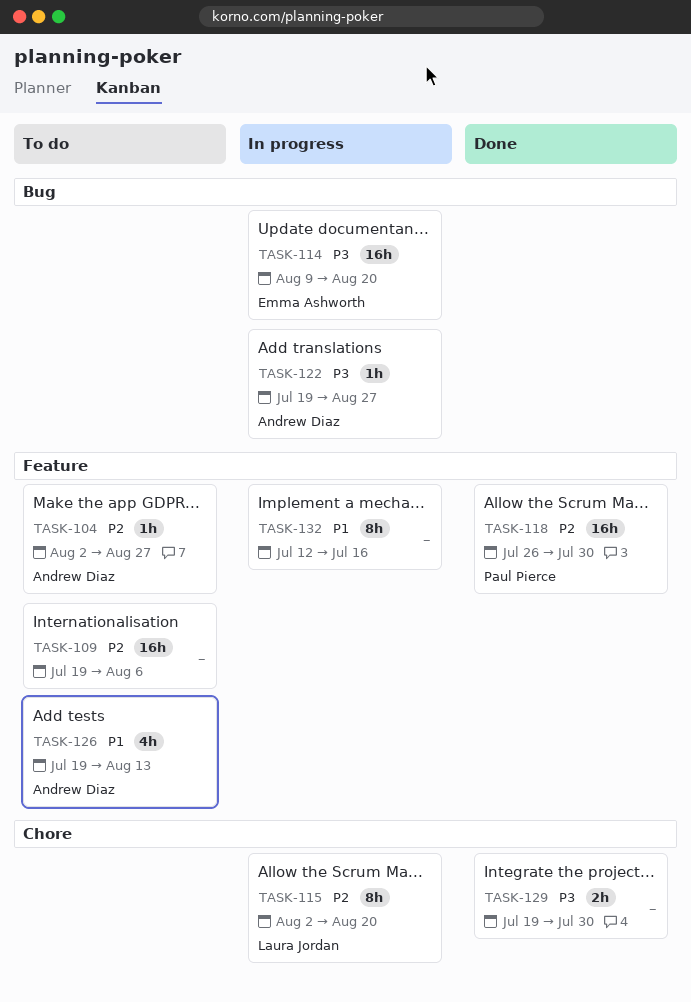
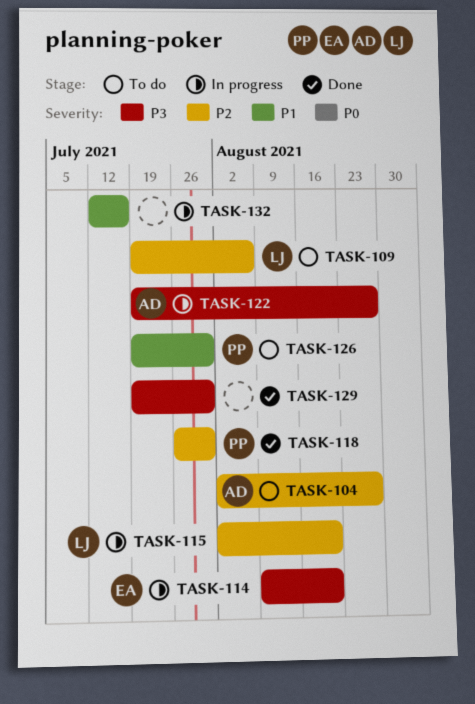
TASK-109, owner: none -> Laura Jordan
TASK-126, owner: Andrew Diaz -> Paul Pierce
TASK-126, due: Aug 13 -> Jul 30

